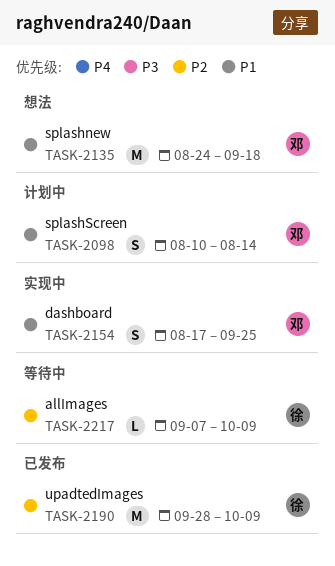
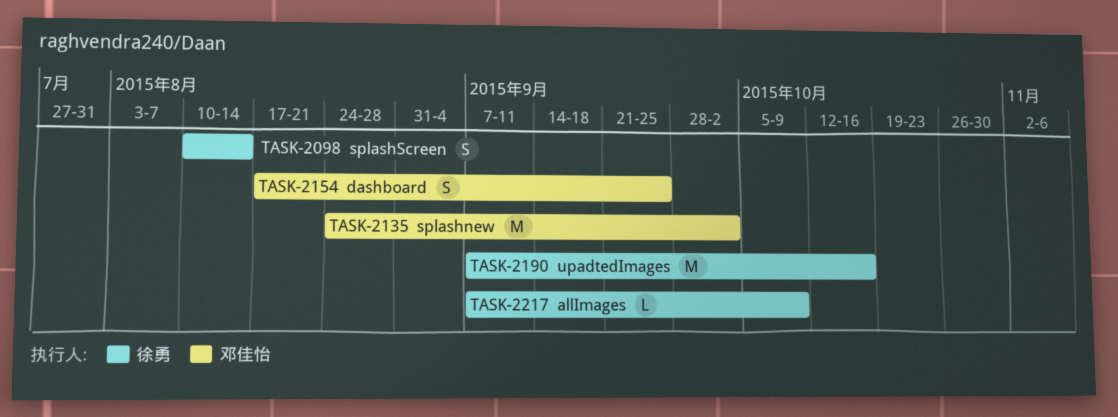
TASK-2098, owner: 邓佳怡 -> 徐勇
TASK-2135, due: Sep 18 -> Oct 2
TASK-2190, start: Sep 28 -> Sep 7
TASK-2190, due: Oct 9 -> Oct 16

